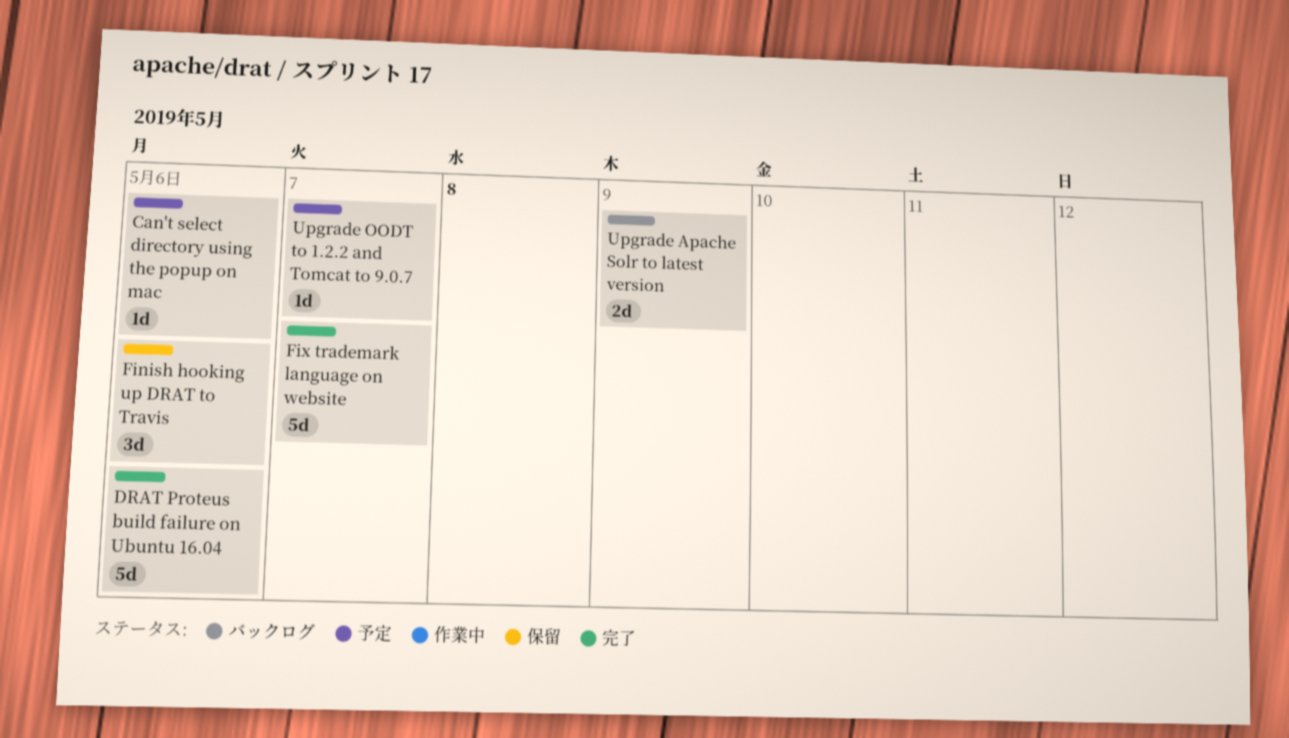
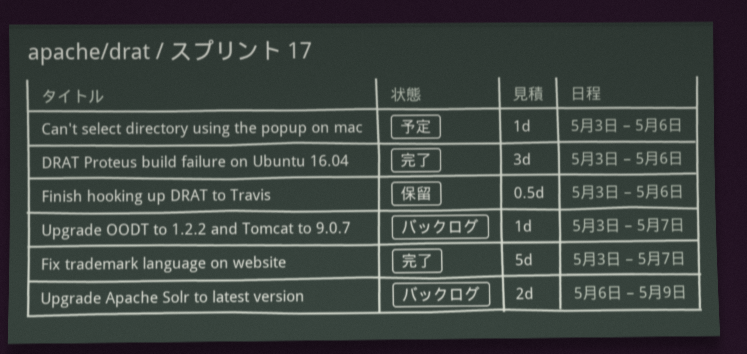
DRAT Proteus build failure on Ubuntu 16.04, estimate: 5d -> 3d
Finish hooking up DRAT to Travis, estimate: 3d -> 0.5d
Upgrade OODT to 1.2.2 and Tomcat to 9.0.7, status: 予定 -> バックログ

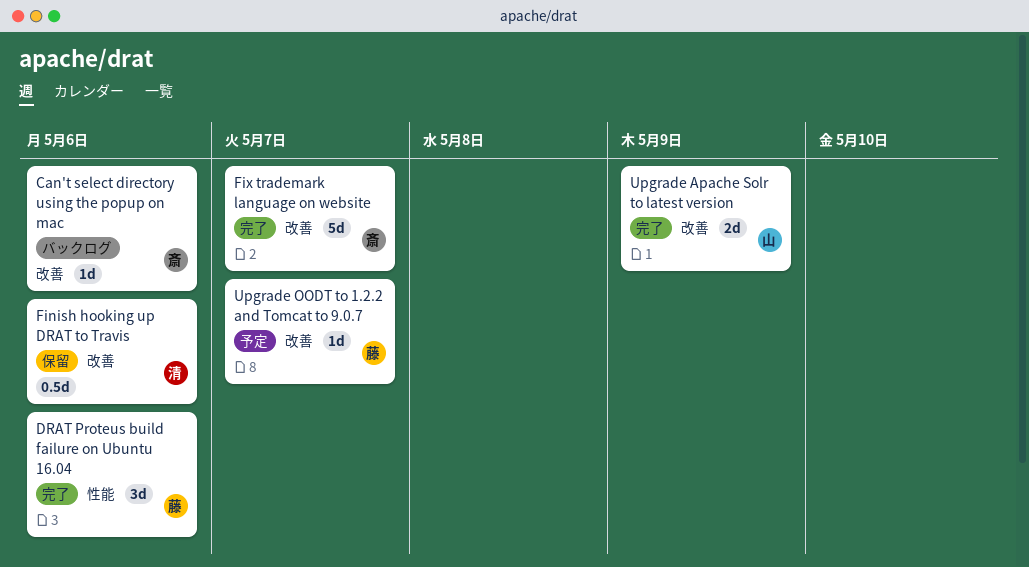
Can't select directory using the popup on mac, status: 予定 -> バックログ
Upgrade Apache Solr to latest version, status: バックログ -> 完了
Upgrade OODT to 1.2.2 and Tomcat to 9.0.7, status: バックログ -> 予定

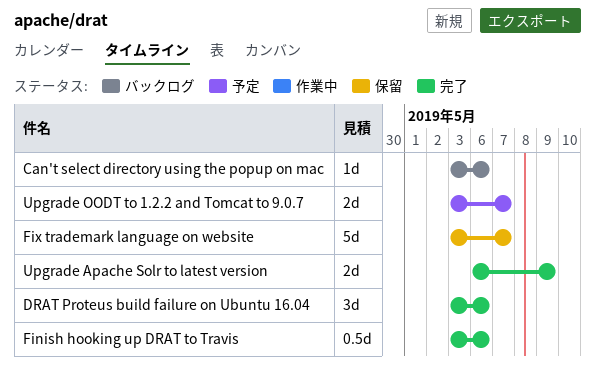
Finish hooking up DRAT to Travis, status: 保留 -> 完了
Fix trademark language on website, status: 完了 -> 保留
Upgrade OODT to 1.2.2 and Tomcat to 9.0.7, estimate: 1d -> 2d

